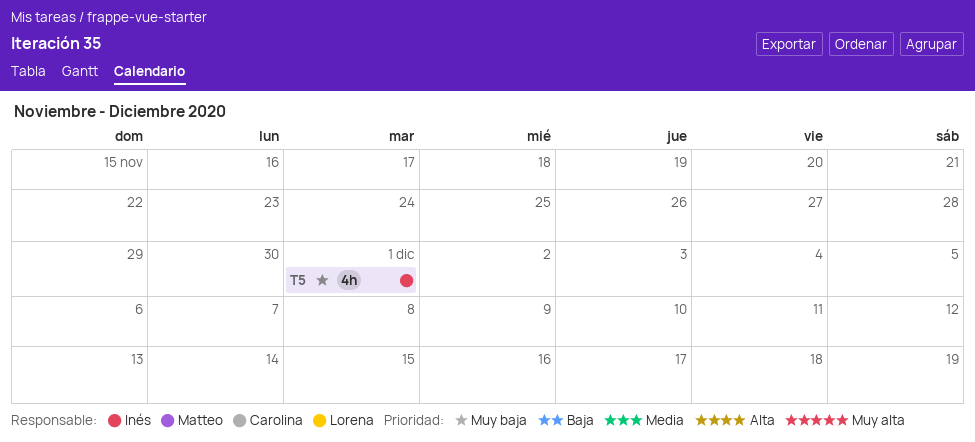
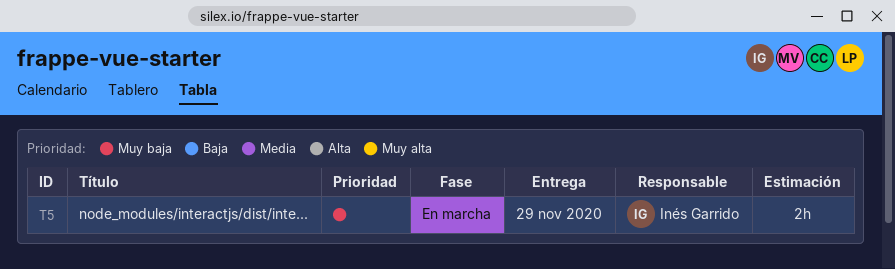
T5, estimate: 4h -> 2h
T5, due: Dec 1 -> Nov 29

